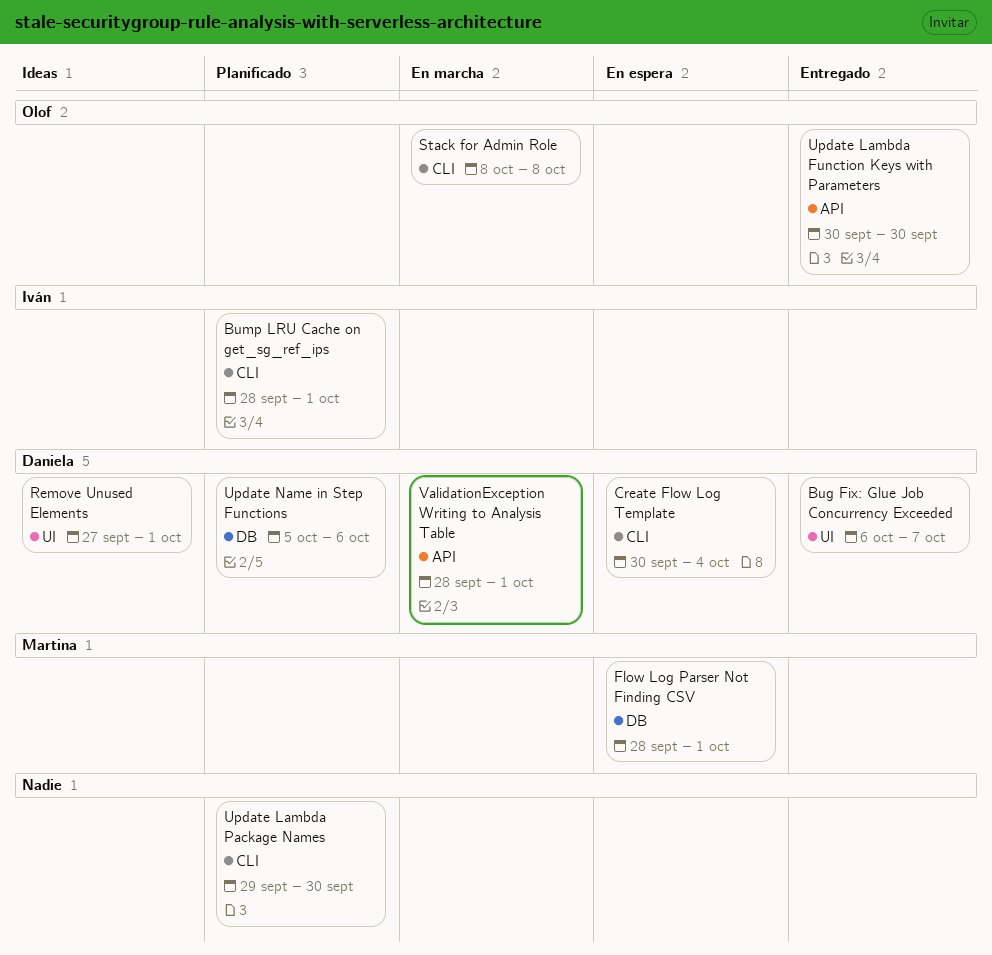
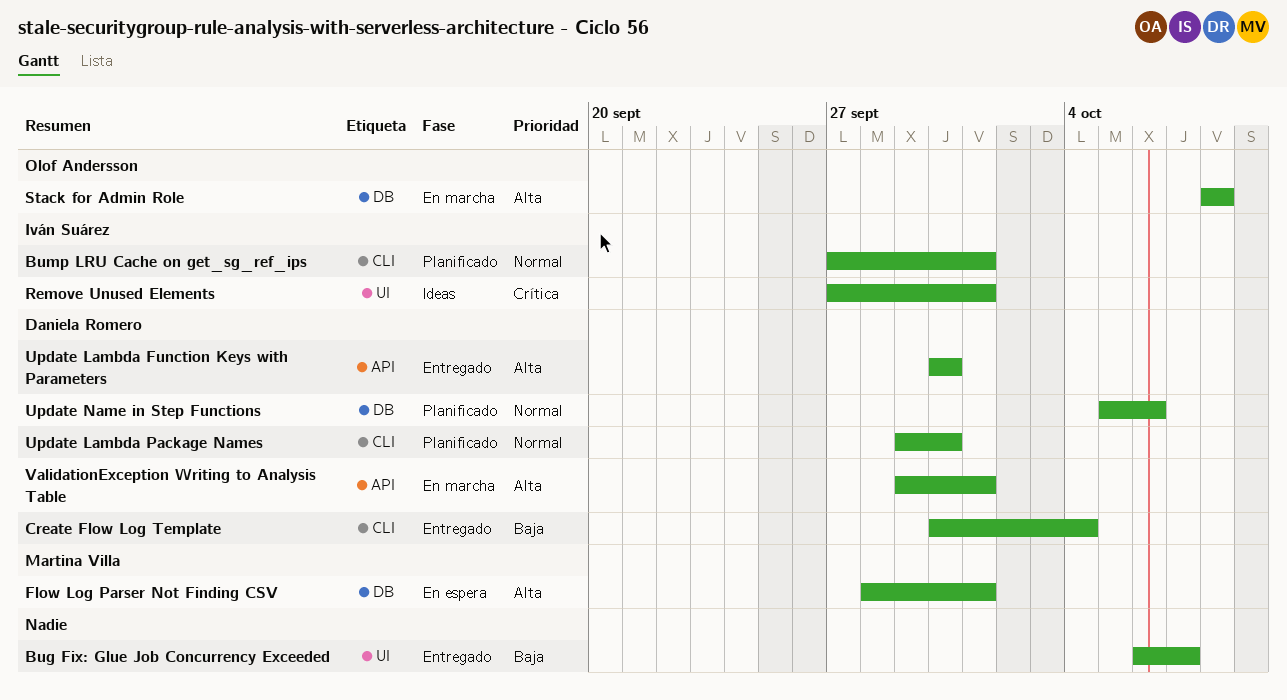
Bug Fix: Glue Job Concurrency Exceeded, owner: Daniela Romero -> none
Bump LRU Cache on get_sg_ref_ips, start: Sep 28 -> Sep 27
Create Flow Log Template, status: En espera -> Entregado
Remove Unused Elements, owner: Daniela Romero -> Iván Suárez
Stack for Admin Role, label: CLI -> DB
Update Lambda Function Keys with Parameters, owner: Olof Andersson -> Daniela Romero
Update Lambda Package Names, owner: none -> Daniela Romero
ValidationException Writing to Analysis Table, start: Sep 28 -> Sep 29

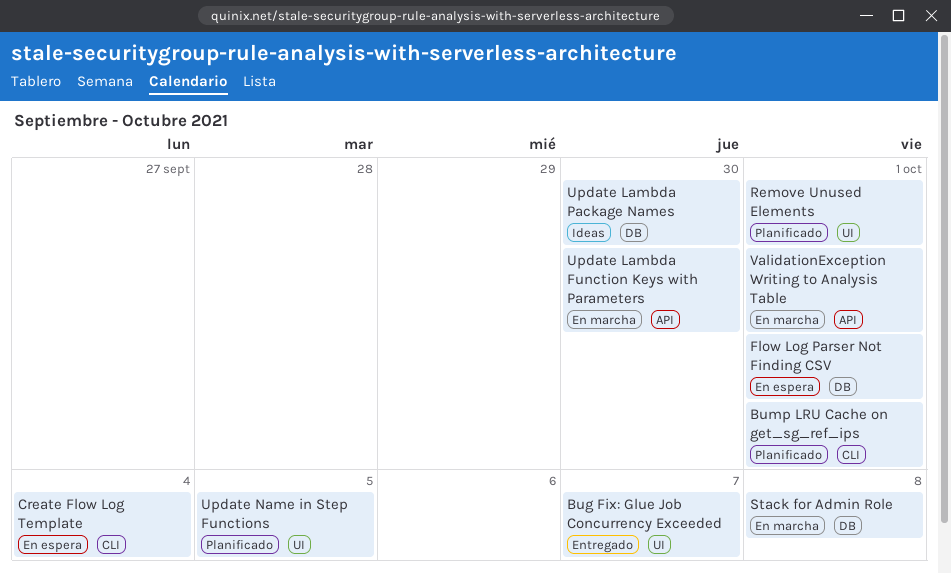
Create Flow Log Template, status: Entregado -> En espera
Remove Unused Elements, status: Ideas -> Planificado
Update Lambda Function Keys with Parameters, status: Entregado -> En marcha
Update Lambda Package Names, status: Planificado -> Ideas
Update Lambda Package Names, label: CLI -> DB
Update Name in Step Functions, label: DB -> UI
Update Name in Step Functions, due: Oct 6 -> Oct 5

